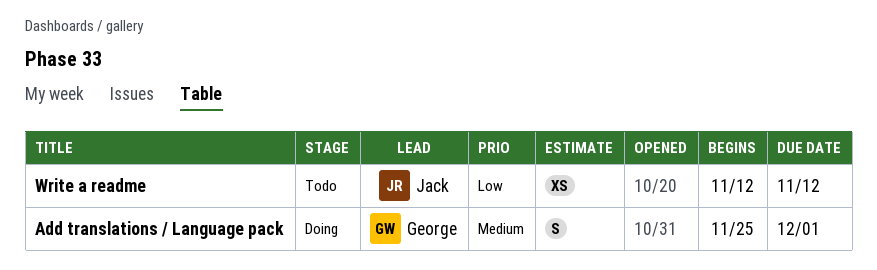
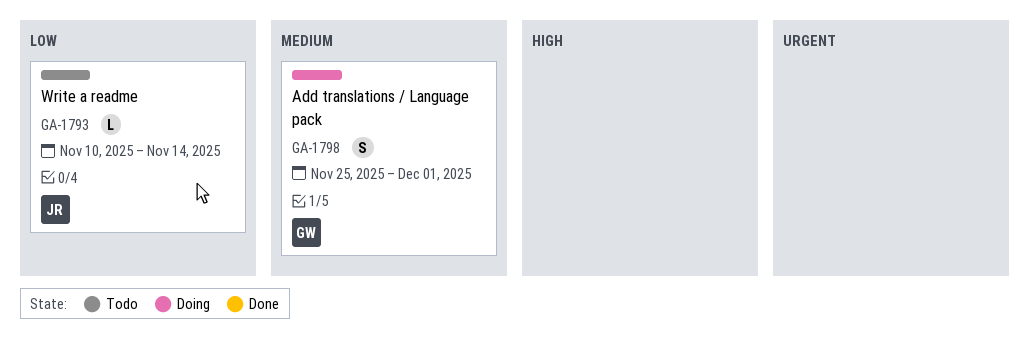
Write a readme, estimate: XS -> L
Write a readme, start: Nov 12 -> Nov 10
Write a readme, due: Nov 12 -> Nov 14

